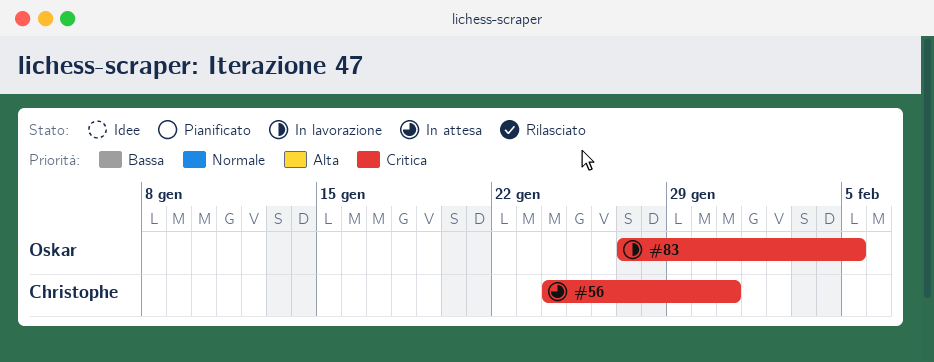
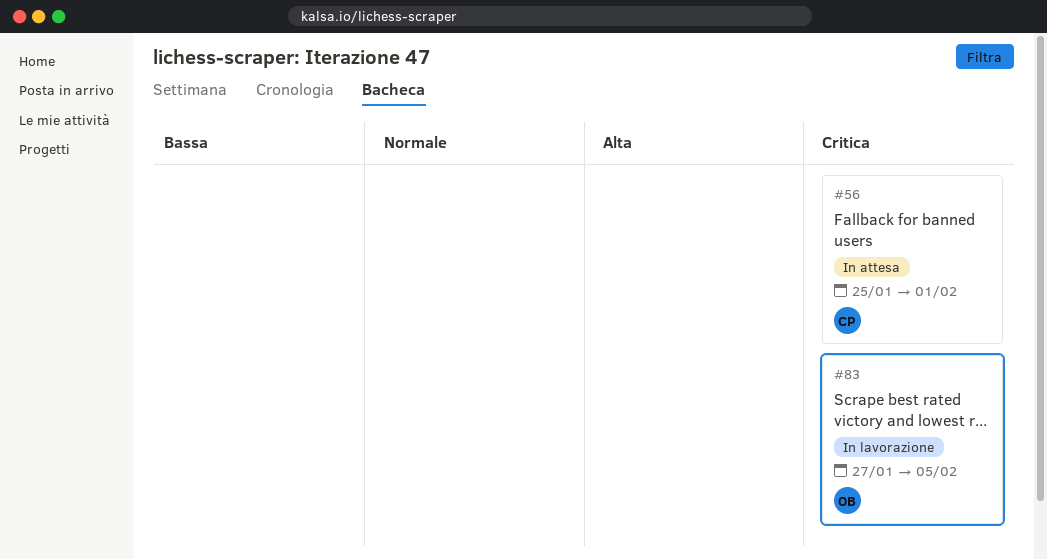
#56, start: Jan 24 -> Jan 25
#56, due: Jan 31 -> Feb 1

